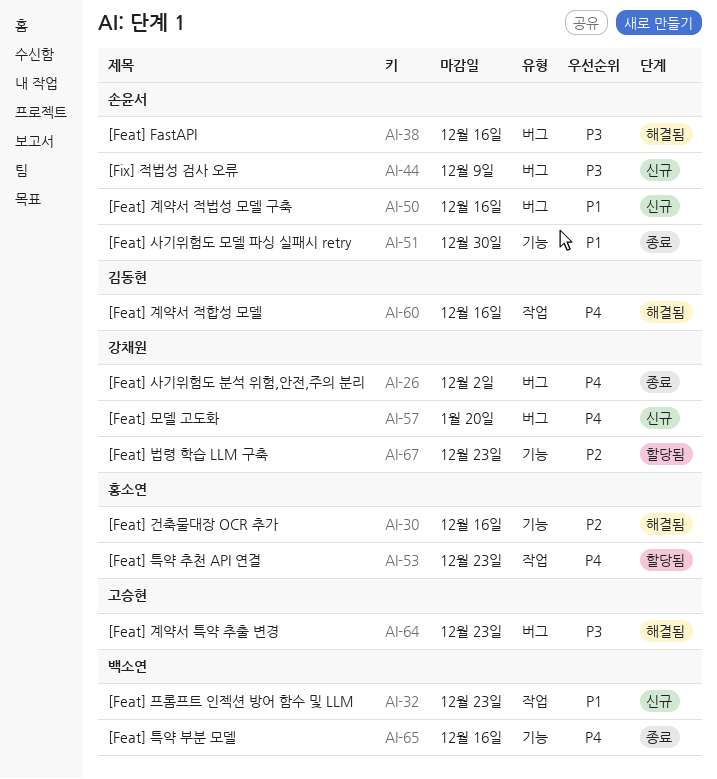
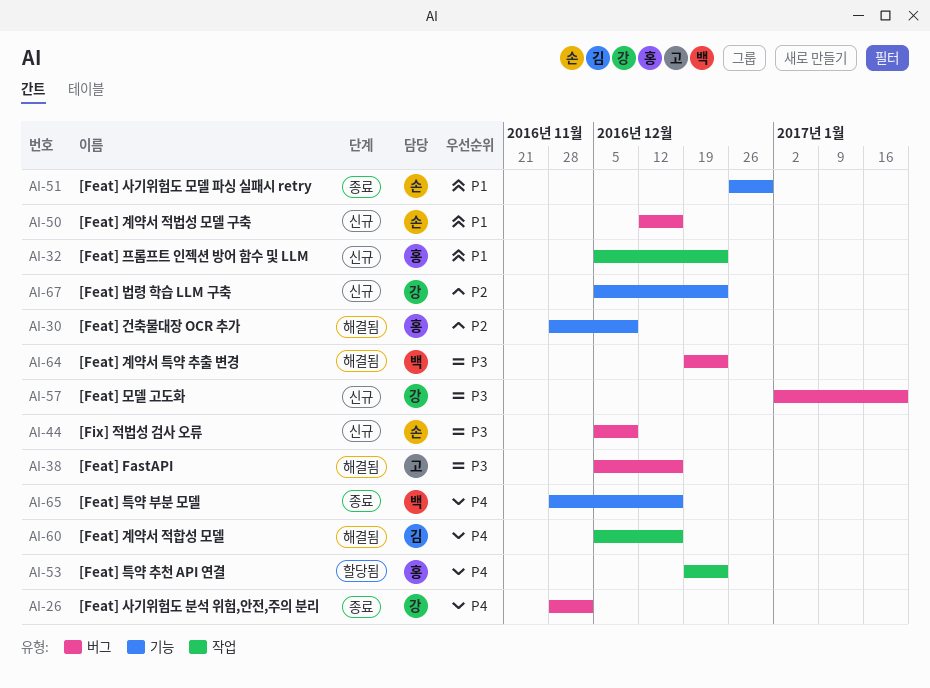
AI-30, due: Dec 16 -> Dec 9
AI-32, owner: 백소연 -> 홍소연
AI-38, owner: 손윤서 -> 고승현
AI-57, priority: P4 -> P3
AI-64, owner: 고승현 -> 백소연
AI-67, status: 할당됨 -> 신규

